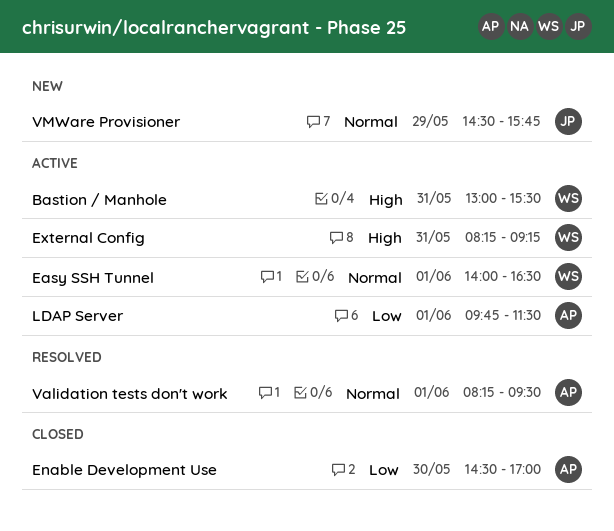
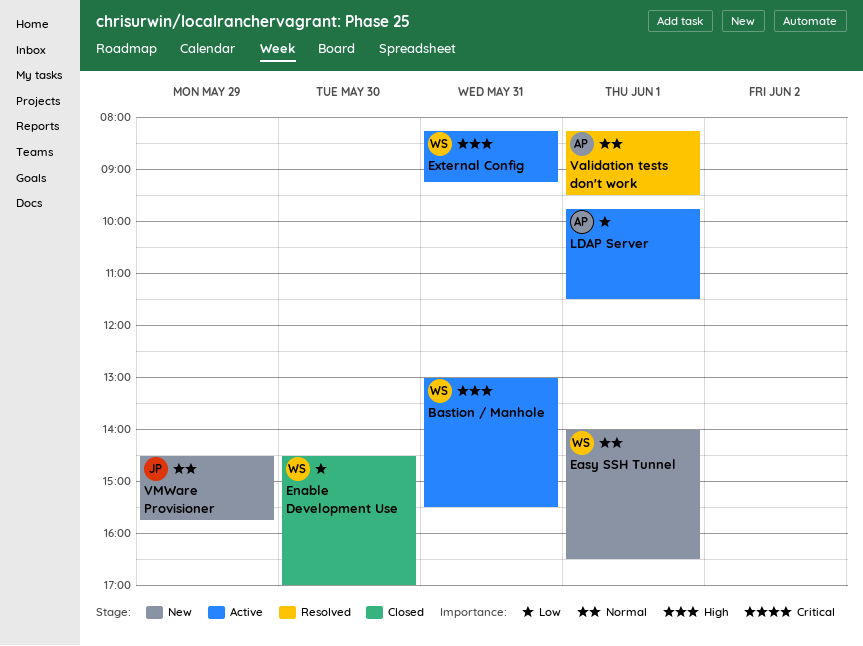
Easy SSH Tunnel, status: Active -> New
Enable Development Use, owner: AP -> WS

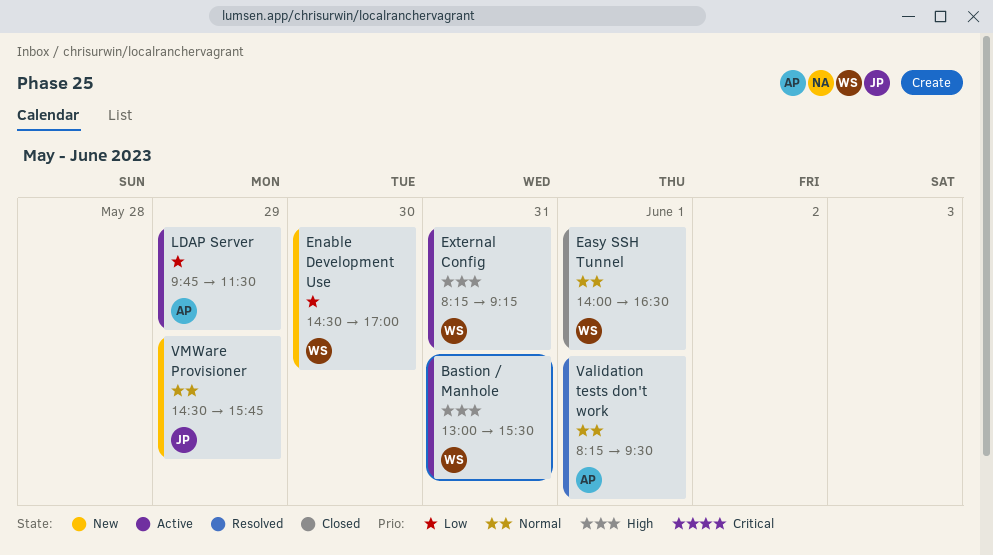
Easy SSH Tunnel, status: New -> Closed
Enable Development Use, status: Closed -> New
LDAP Server, day: Jun 1 -> May 29

